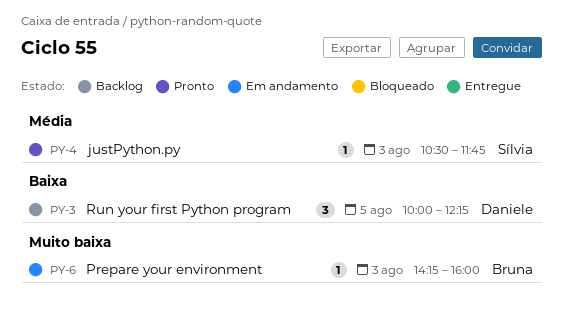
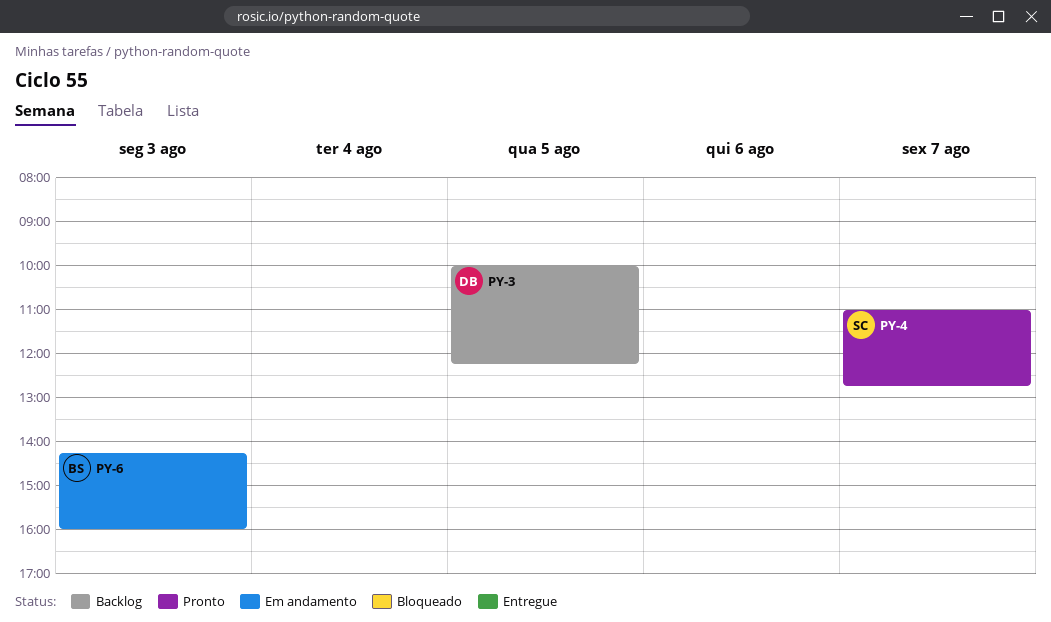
PY-4, day: Aug 3 -> Aug 7
PY-4, begins: 10:30 -> 11:00
PY-4, ends: 11:45 -> 12:45

